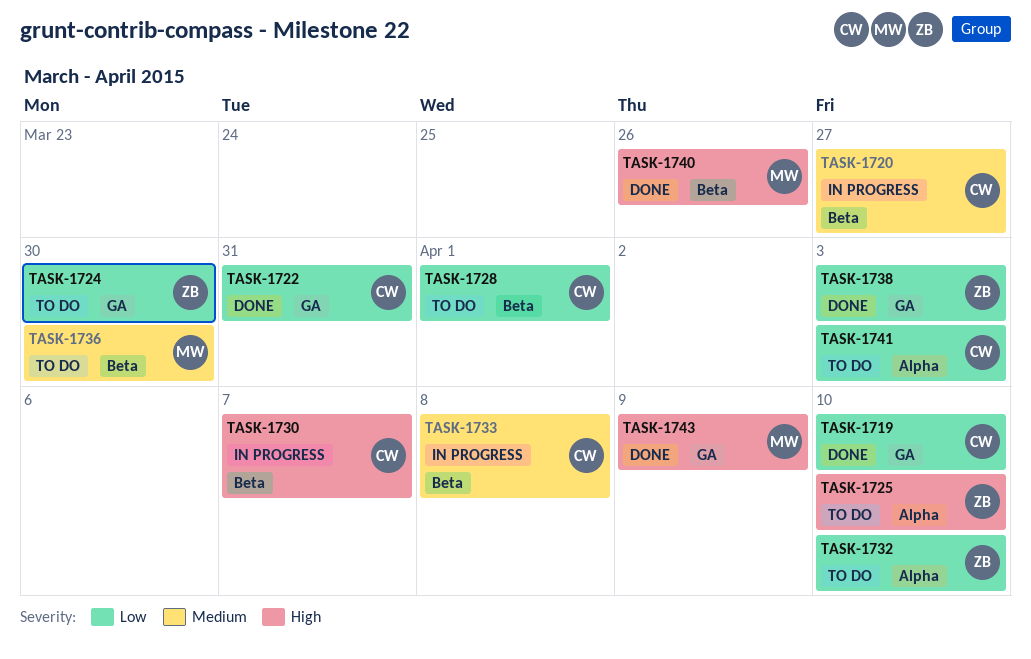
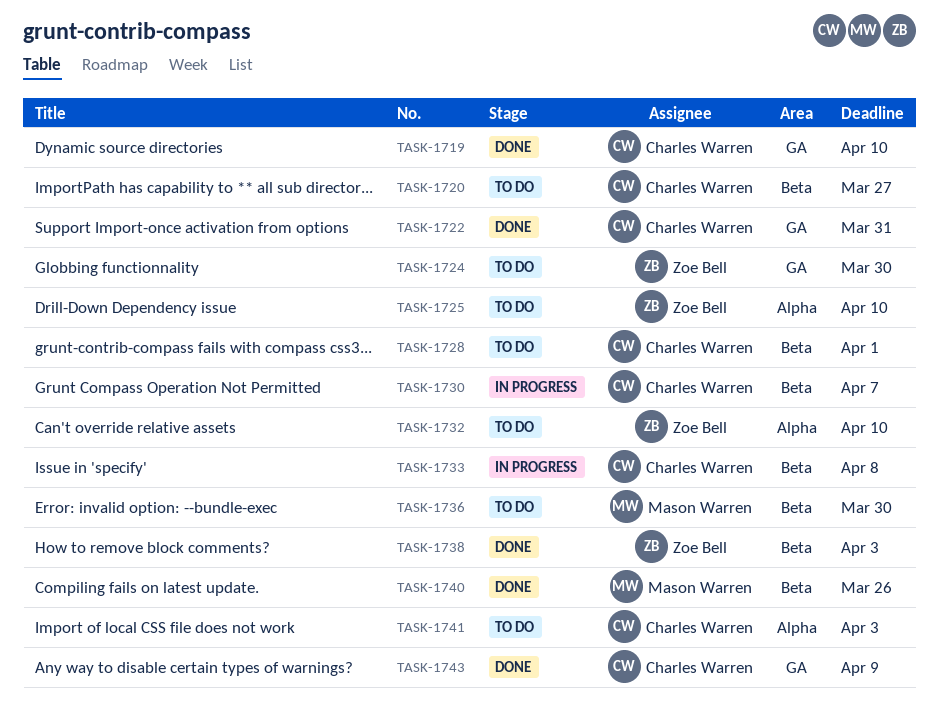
TASK-1720, status: In progress -> To do
TASK-1738, label: GA -> Beta
TASK-1743, owner: Mason Warren -> Charles Warren

